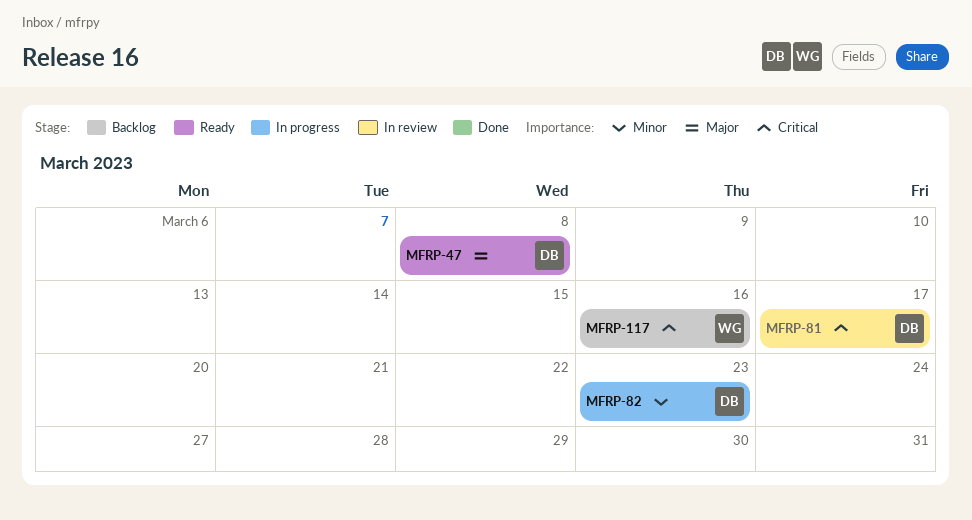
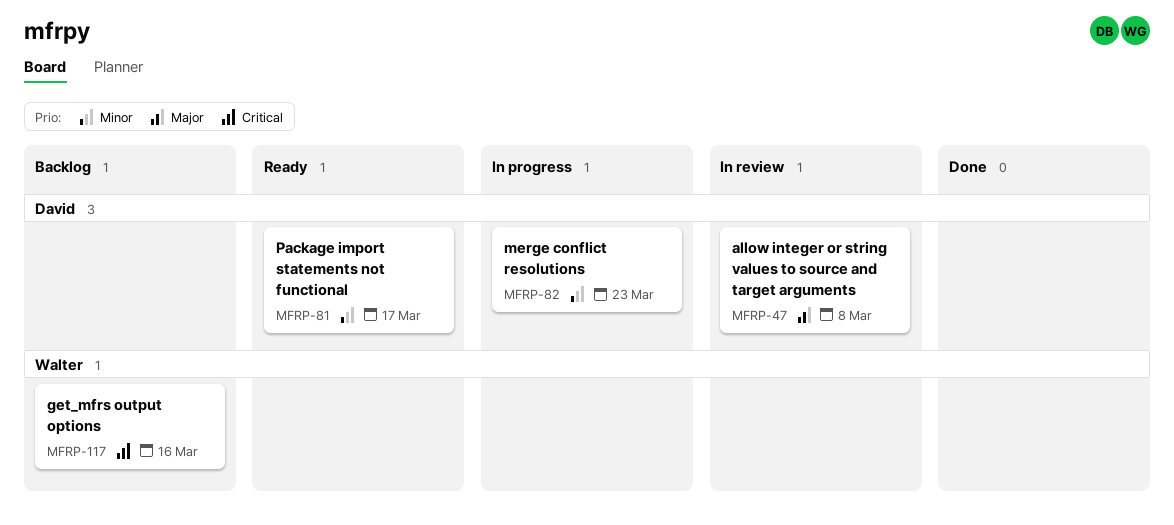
MFRP-47, status: Ready -> In review
MFRP-81, status: In review -> Ready
MFRP-81, priority: Critical -> Minor

